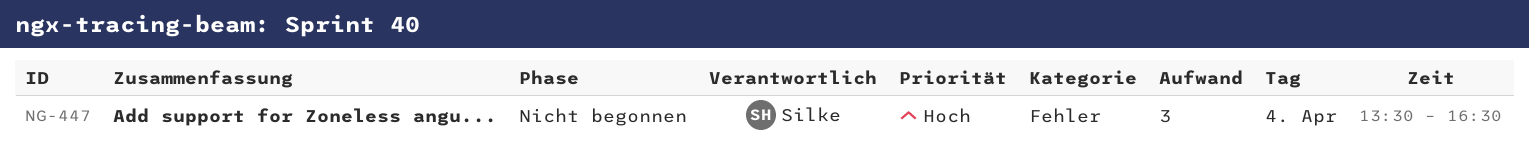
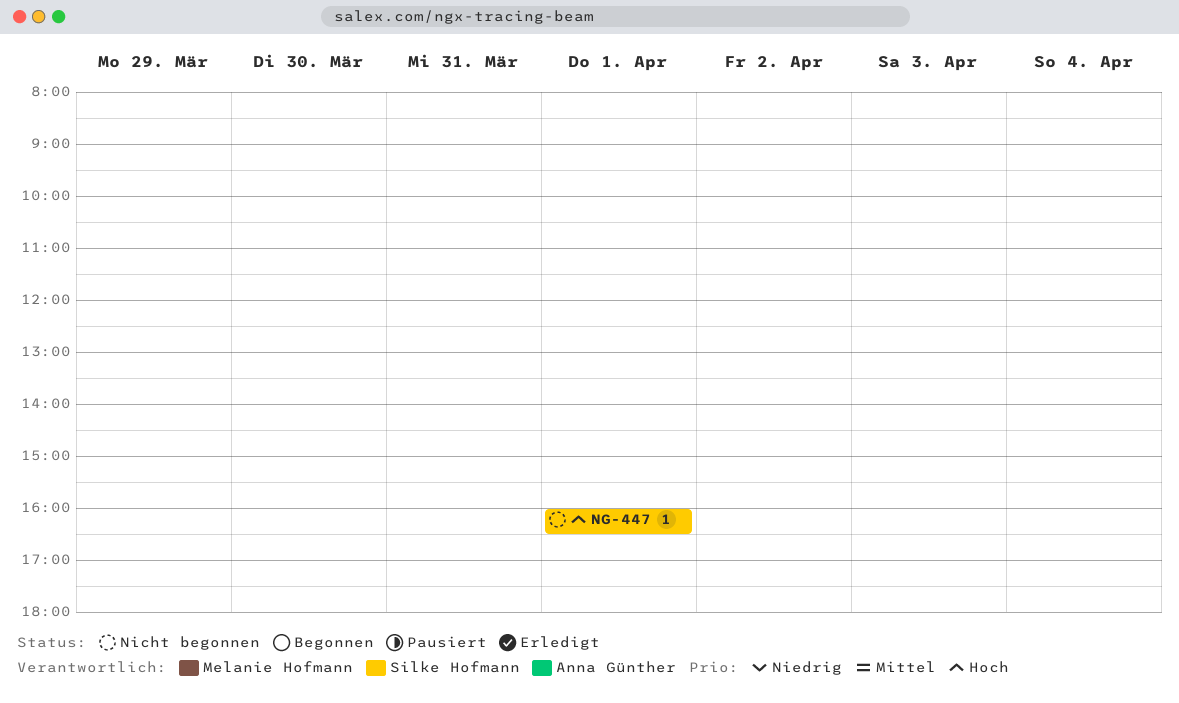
NG-447, estimate: 3 -> 1
NG-447, day: Apr 4 -> Apr 1
NG-447, begins: 13:30 -> 16:00

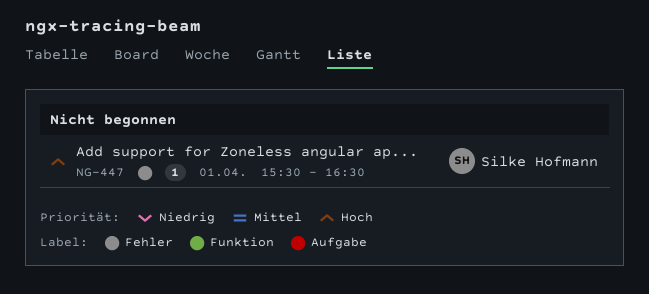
NG-447, begins: 16:00 -> 15:30

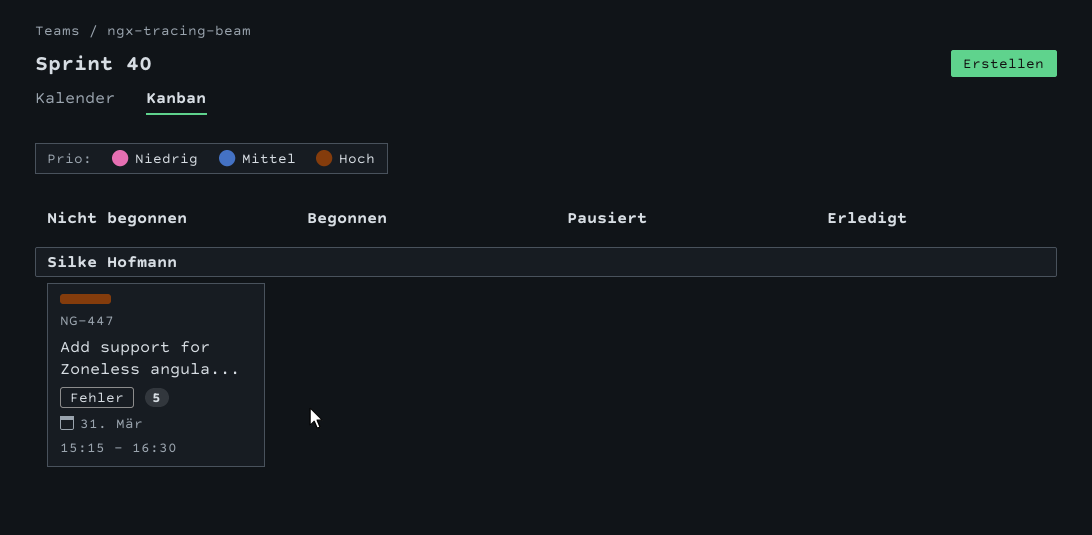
NG-447, estimate: 1 -> 5
NG-447, day: Apr 1 -> Mar 31
NG-447, begins: 15:30 -> 15:15

